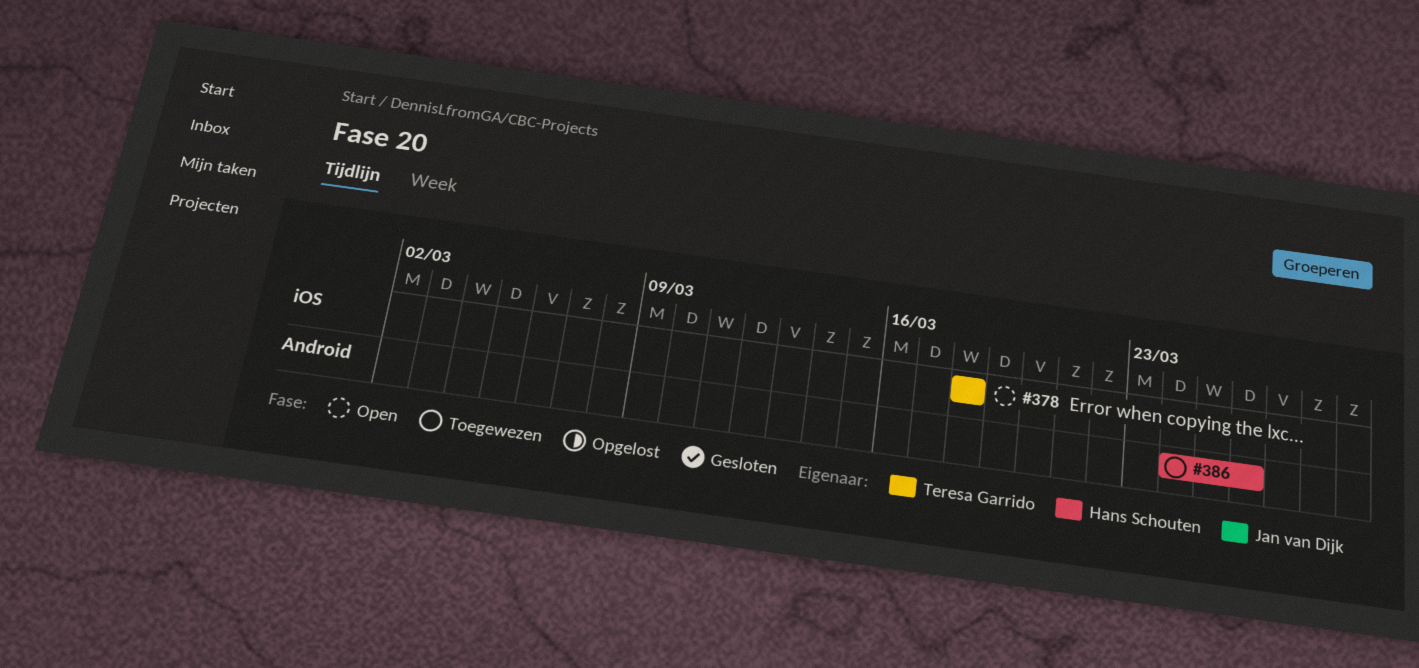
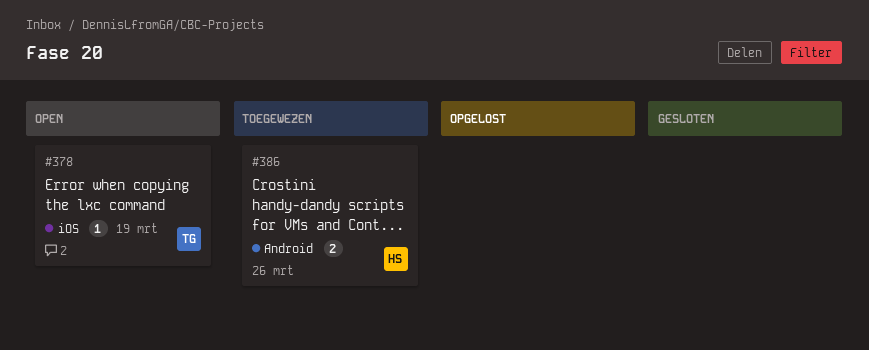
#378, due: Mar 18 -> Mar 19

